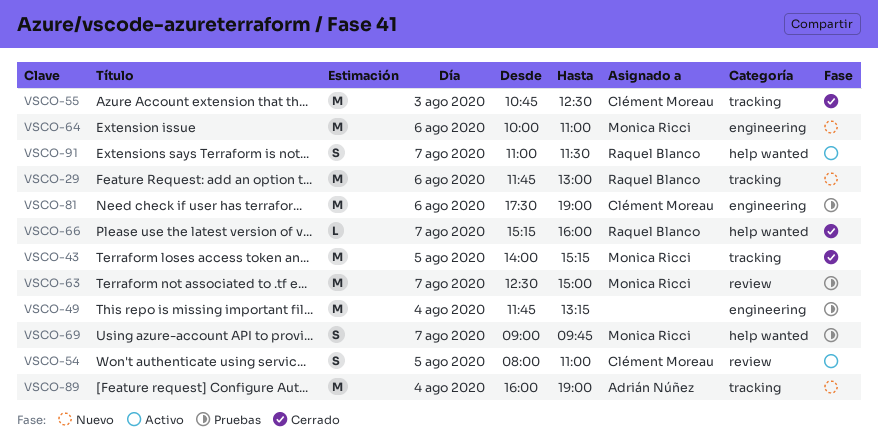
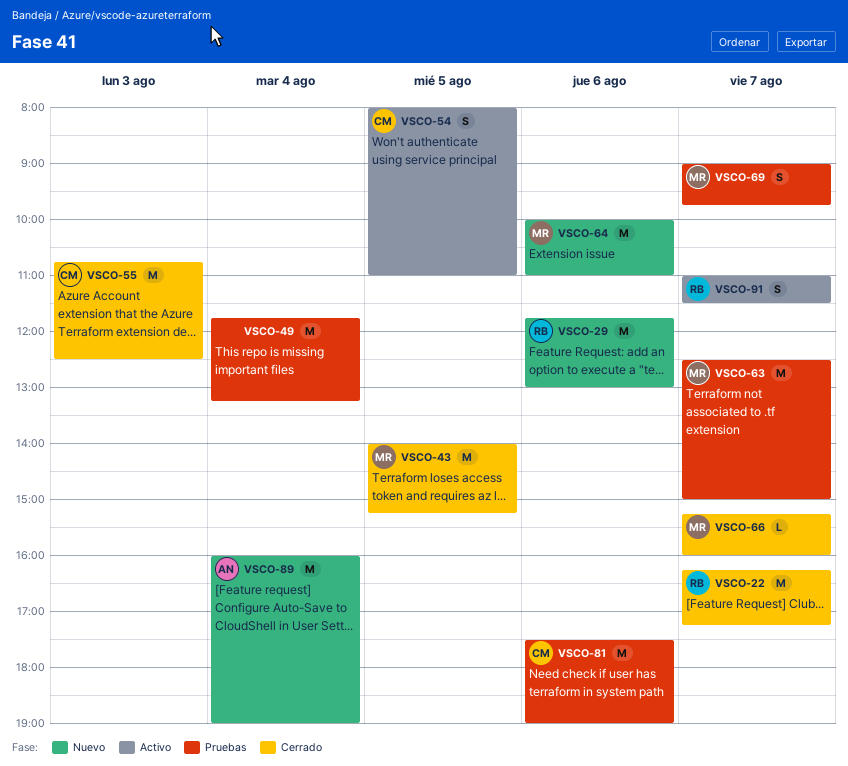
VSCO-22: none -> present
VSCO-66, owner: Raquel Blanco -> Monica Ricci

